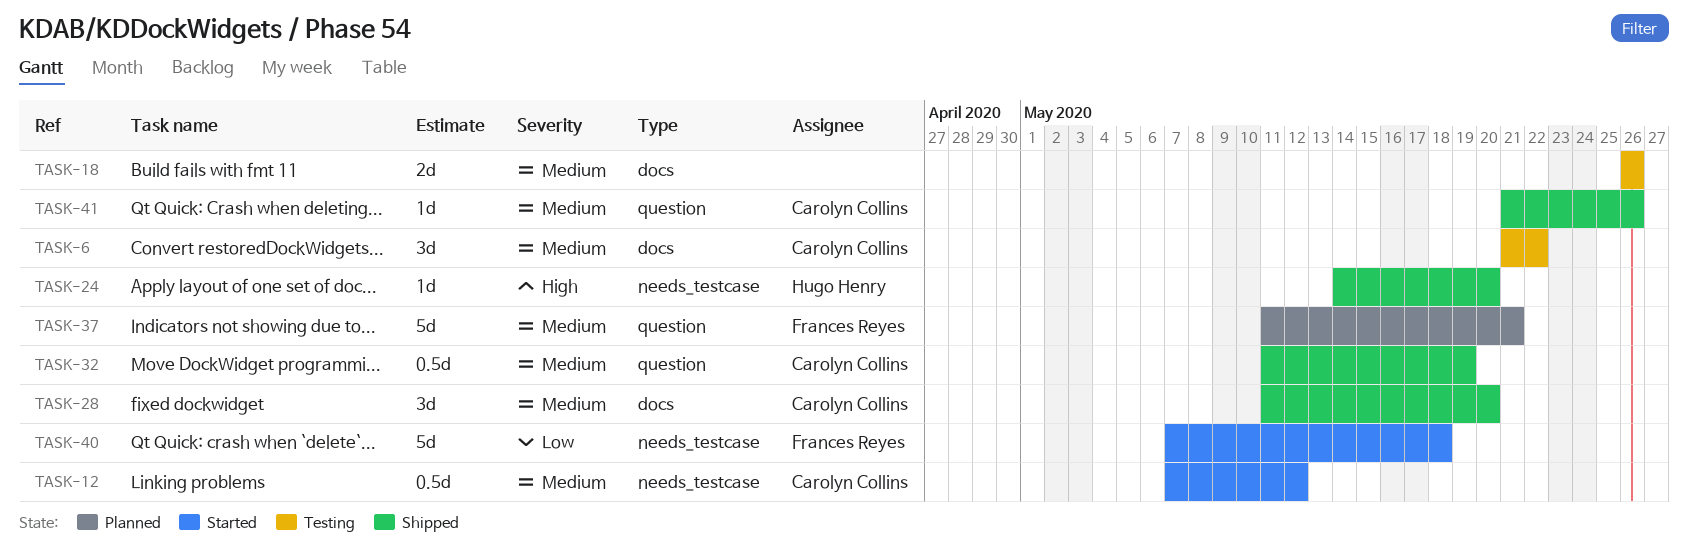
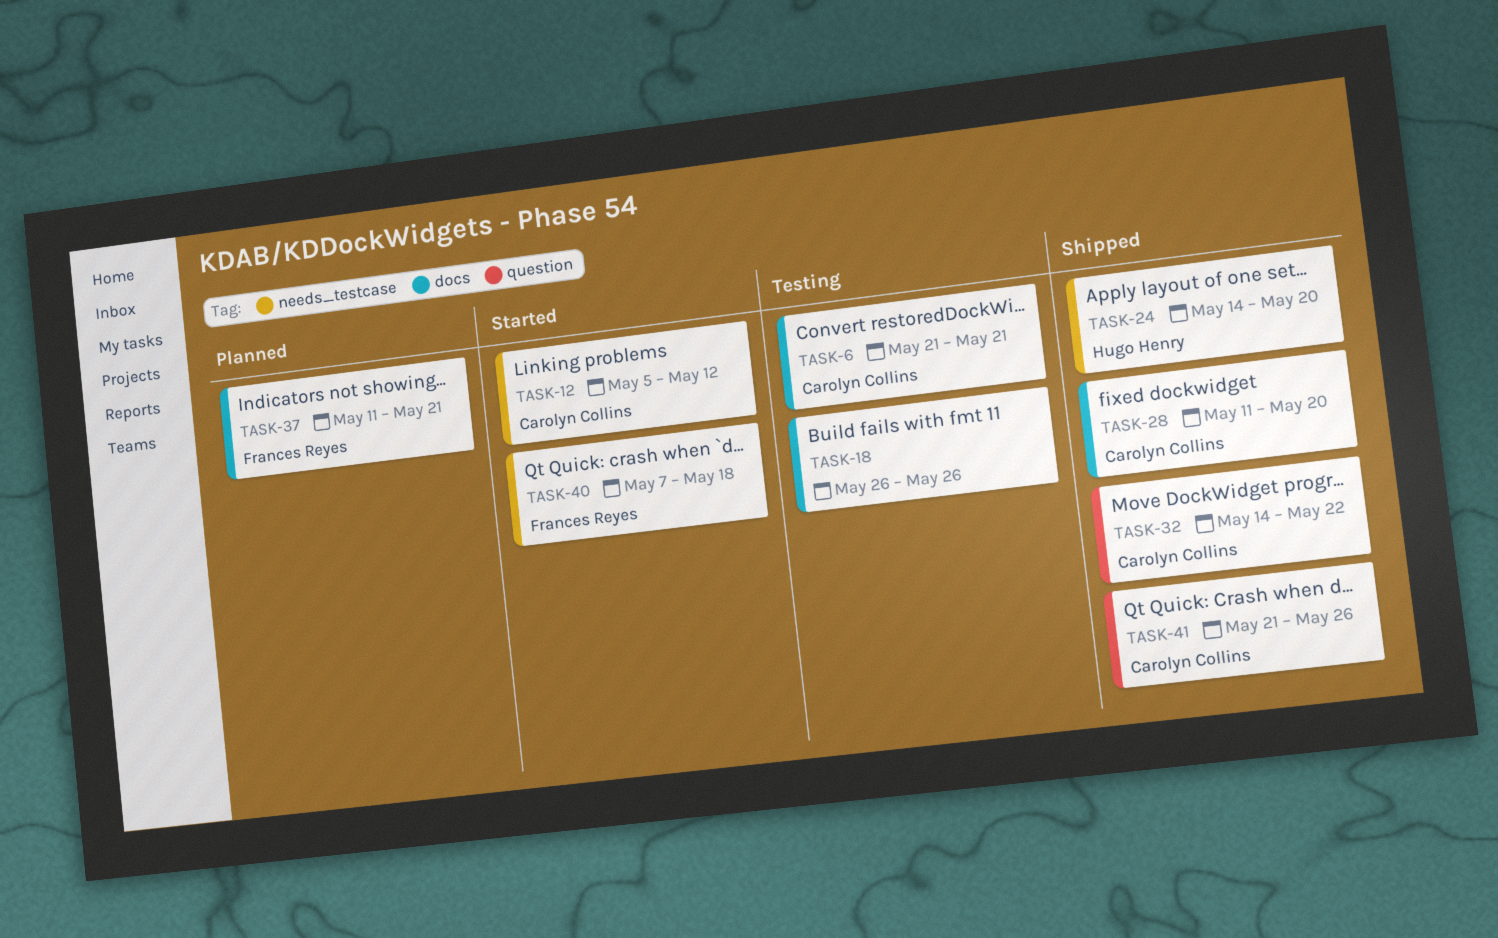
TASK-6, due: May 22 -> May 21
TASK-12, start: May 7 -> May 5
TASK-32, start: May 11 -> May 14
TASK-32, due: May 19 -> May 22
TASK-37, label: question -> docs

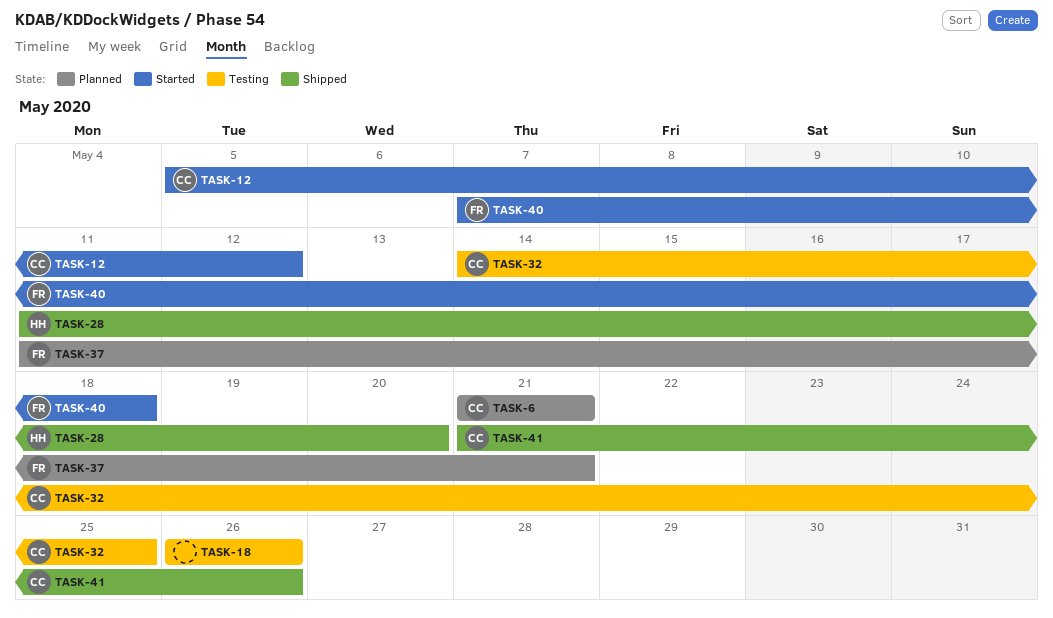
TASK-6, status: Testing -> Planned
TASK-24: present -> none
TASK-28, owner: Carolyn Collins -> Hugo Henry
TASK-32, status: Shipped -> Testing
TASK-32, due: May 22 -> May 25

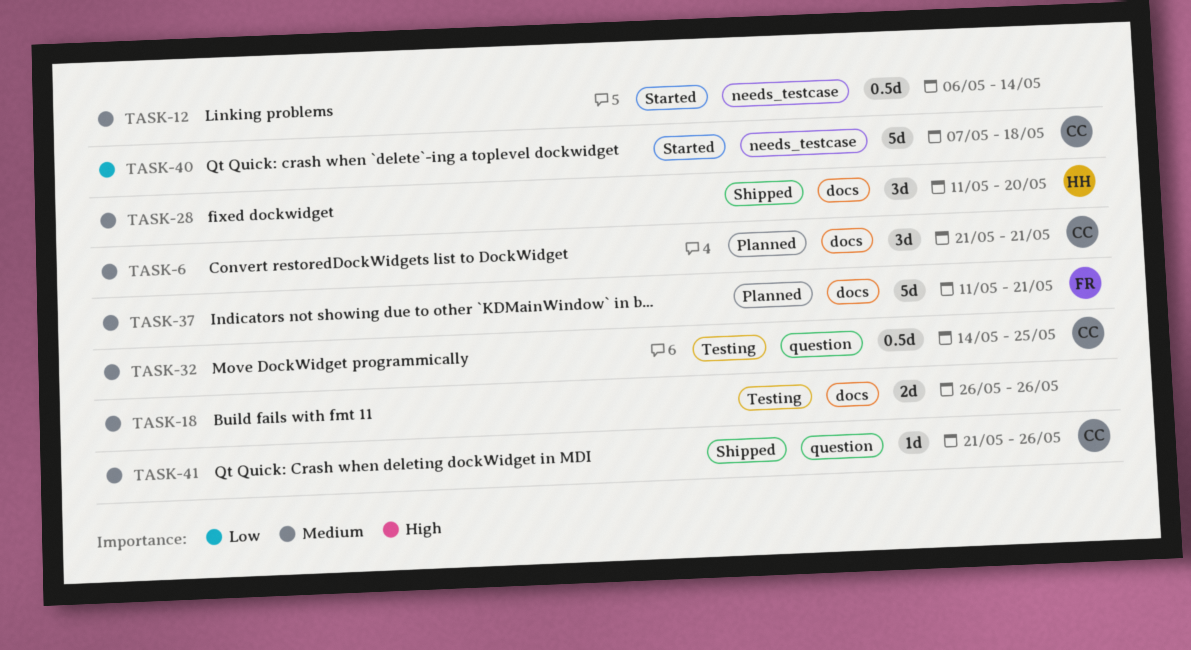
TASK-12, owner: CC -> none
TASK-12, start: May 5 -> May 6
TASK-12, due: May 12 -> May 14
TASK-40, owner: FR -> CC

